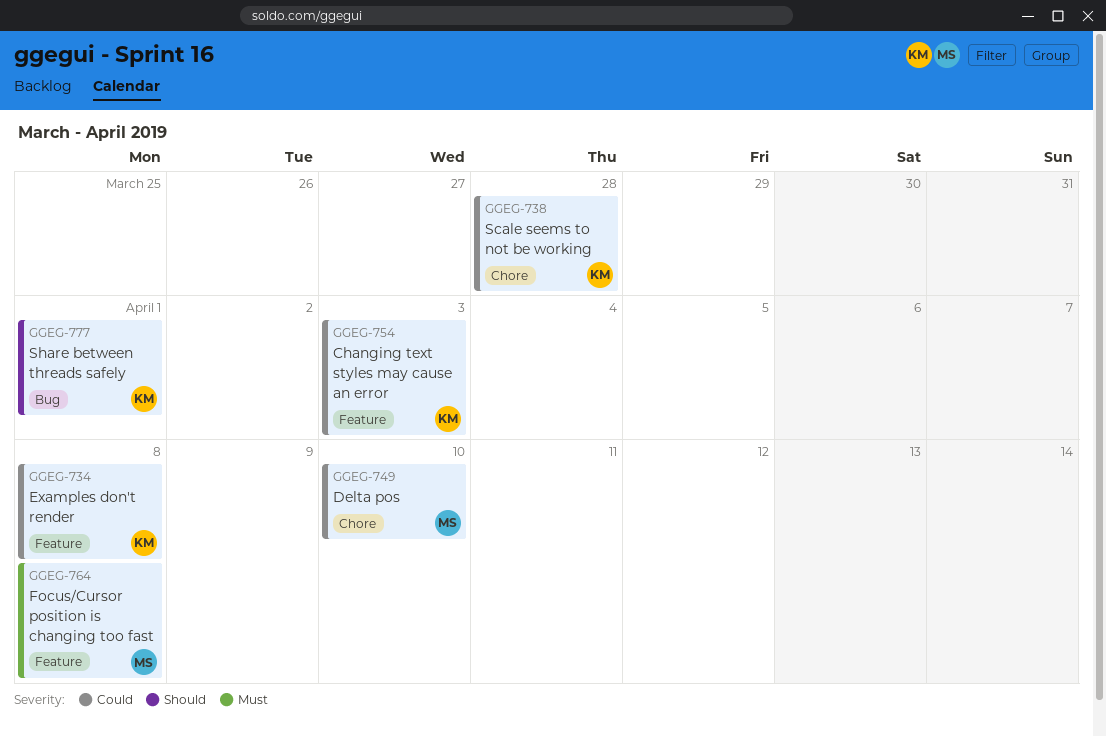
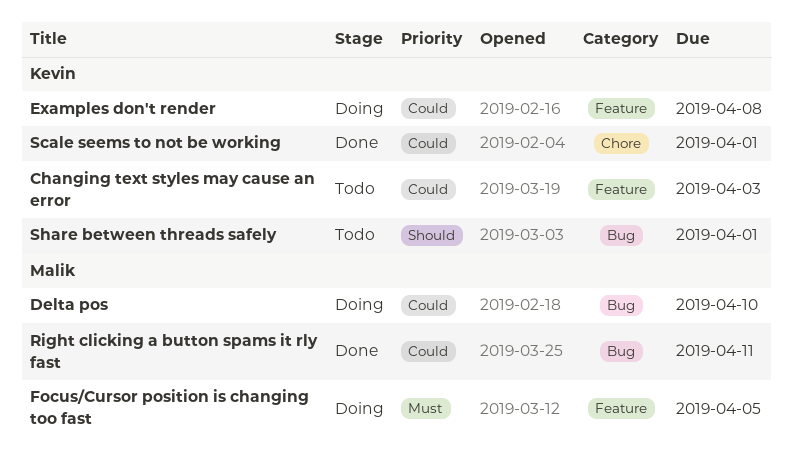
Delta pos, label: Chore -> Bug
Focus/Cursor position is changing too fast, due: Apr 8 -> Apr 5
Right clicking a button spams it rly fast: none -> present
Scale seems to not be working, due: Mar 28 -> Apr 1

